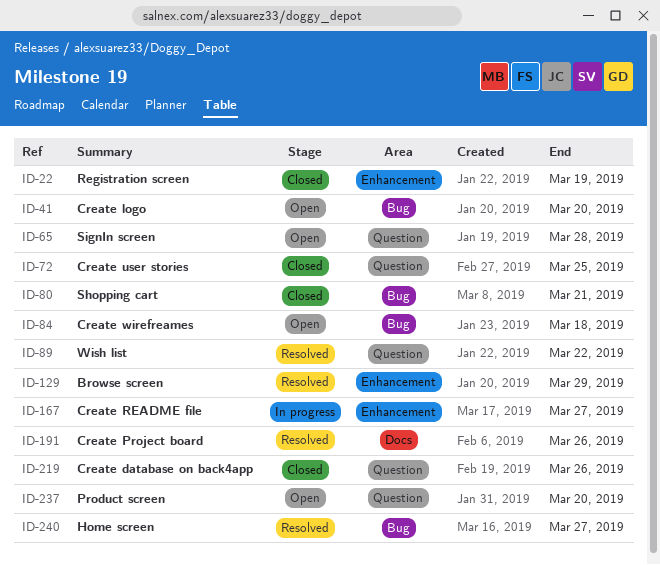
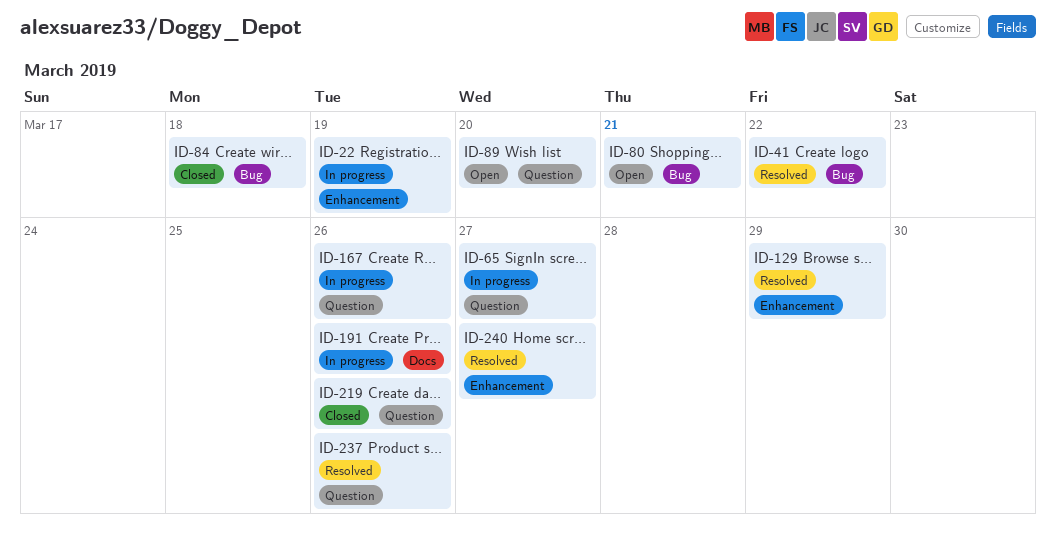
ID-22, status: Closed -> In progress
ID-41, status: Open -> Resolved
ID-41, due: Mar 20 -> Mar 22
ID-65, status: Open -> In progress
ID-65, due: Mar 28 -> Mar 27
ID-72: present -> none
ID-80, status: Closed -> Open
ID-84, status: Open -> Closed
ID-89, status: Resolved -> Open
ID-89, due: Mar 22 -> Mar 20
ID-167, label: Enhancement -> Question
ID-167, due: Mar 27 -> Mar 26
ID-191, status: Resolved -> In progress
ID-237, status: Open -> Resolved
ID-237, due: Mar 20 -> Mar 26
ID-240, label: Bug -> Enhancement

